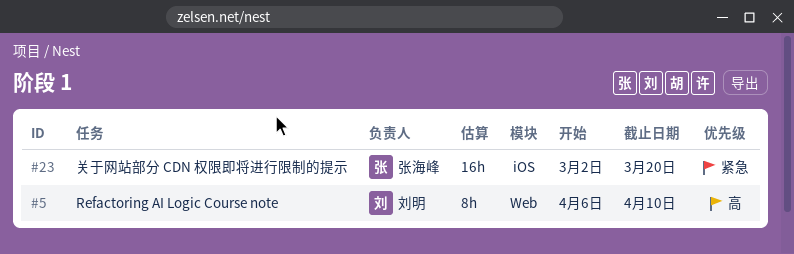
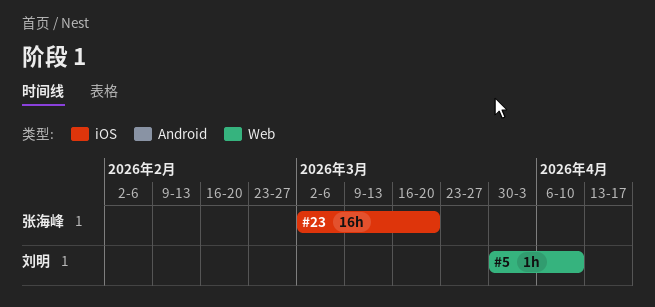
#5, estimate: 8h -> 1h
#5, start: Apr 6 -> Mar 30

